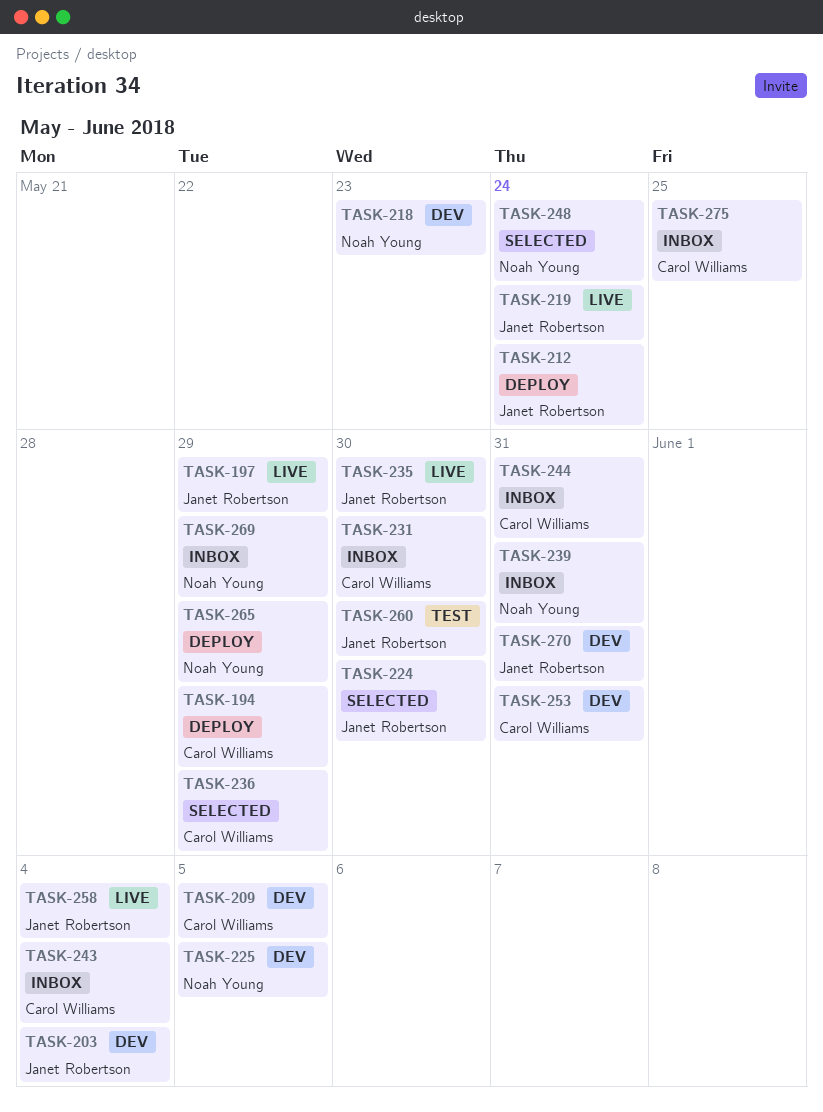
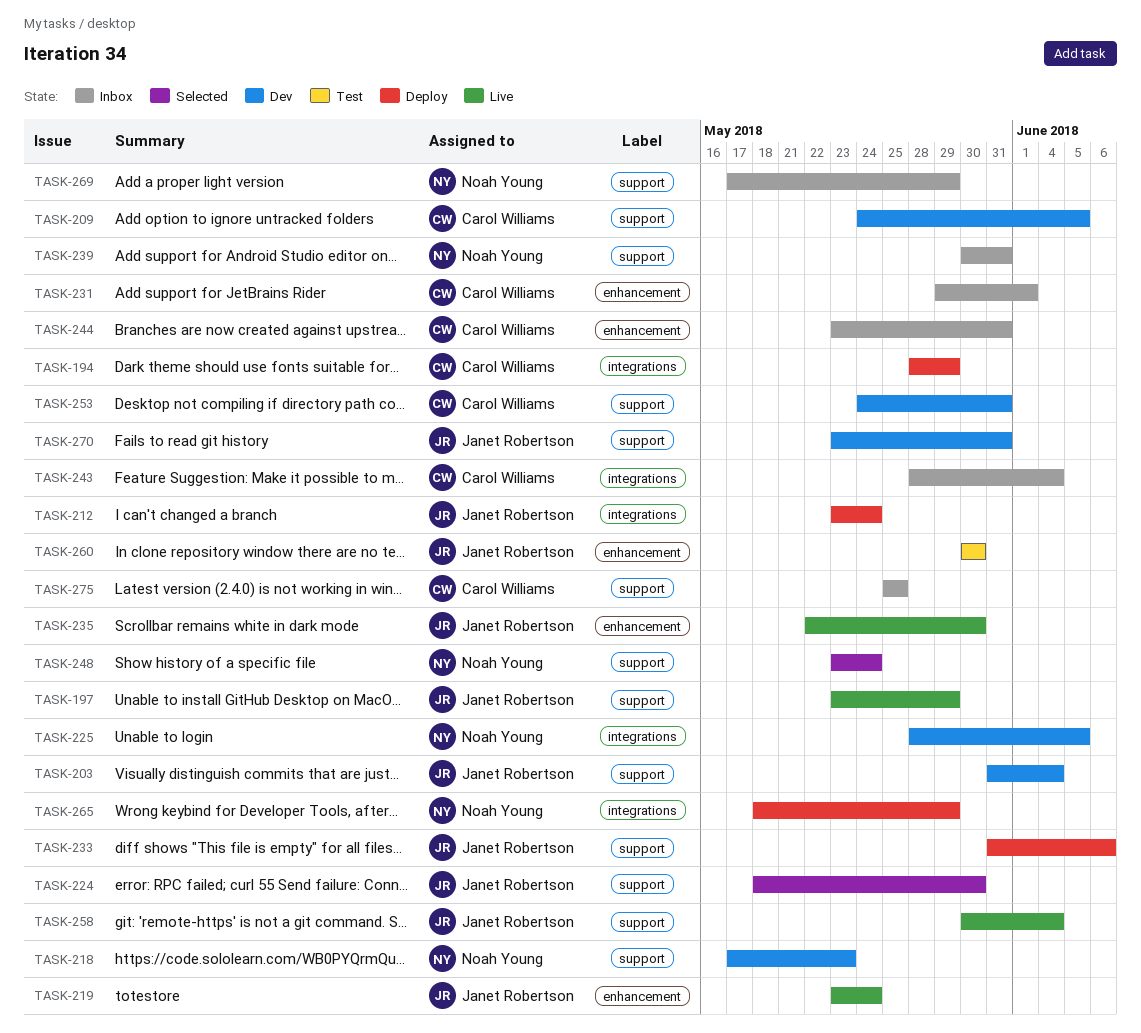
TASK-231, due: May 30 -> Jun 1
TASK-233: none -> present
TASK-236: present -> none

